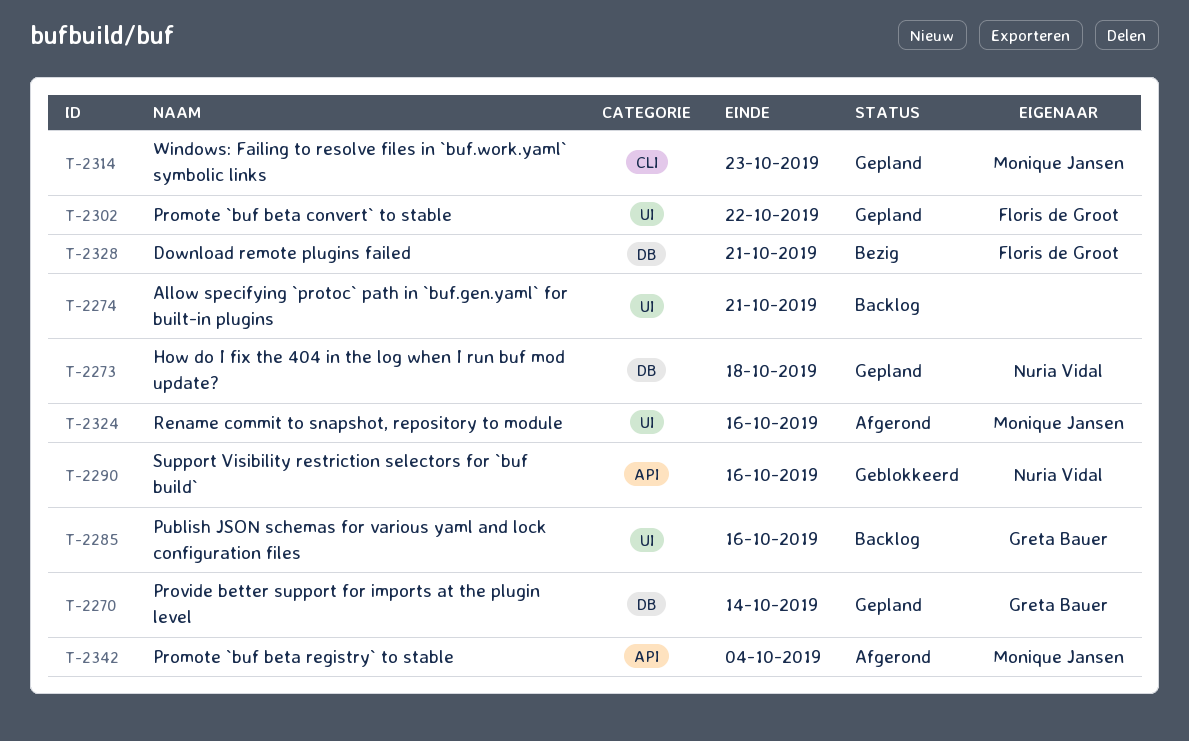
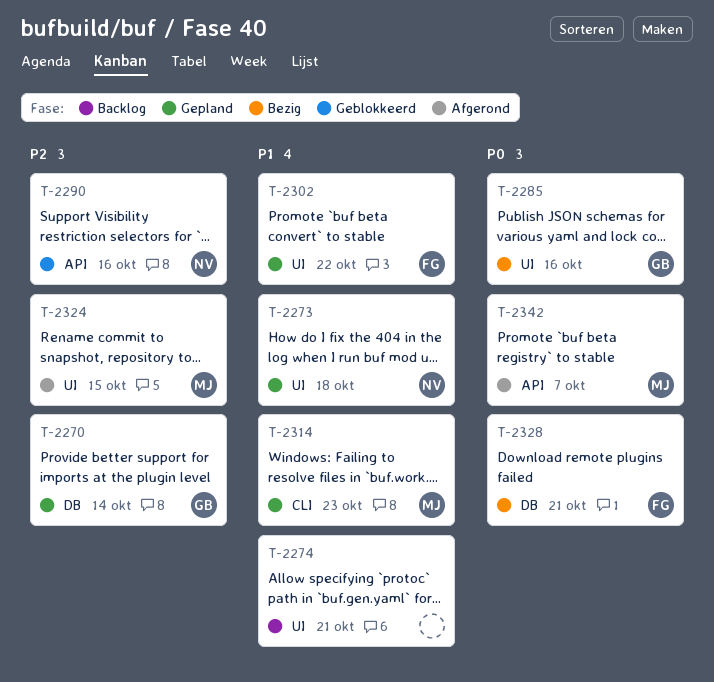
T-2273, label: DB -> UI
T-2285, status: Backlog -> Bezig
T-2324, due: Oct 16 -> Oct 15
T-2342, due: Oct 4 -> Oct 7

